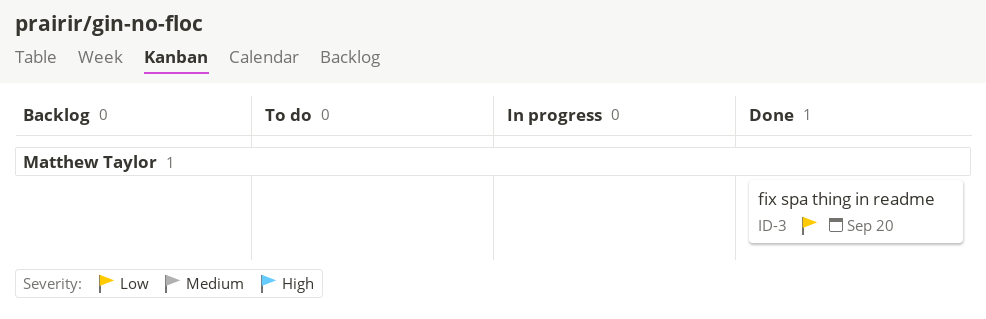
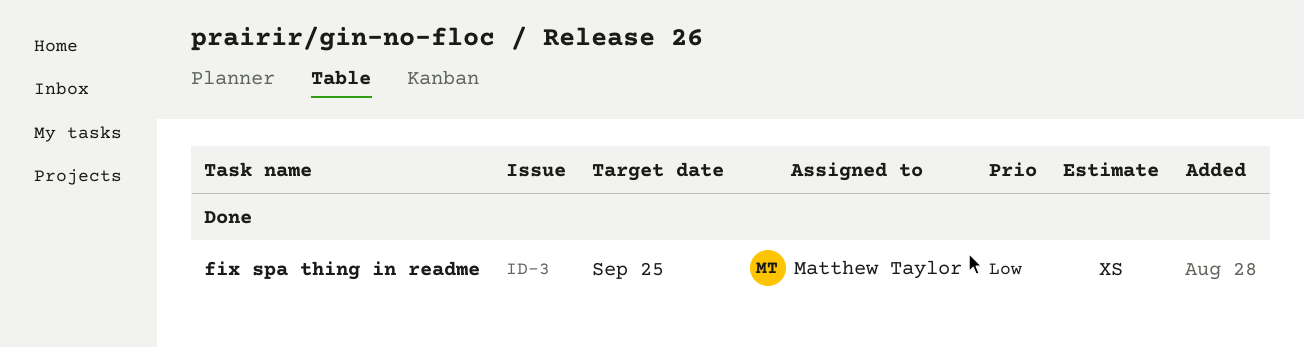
ID-3, due: Sep 20 -> Sep 25

